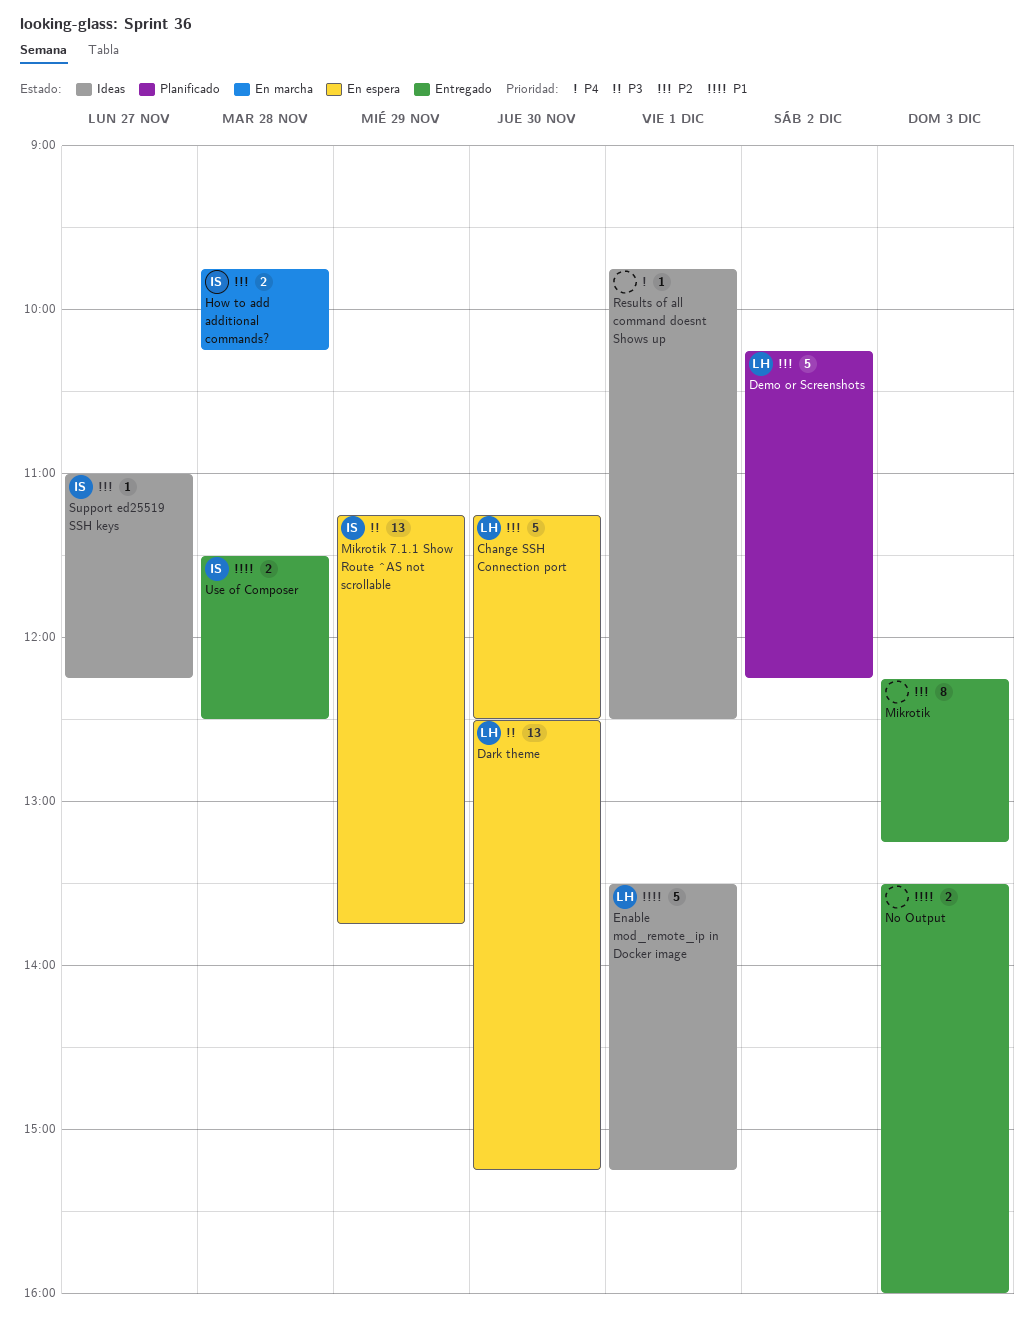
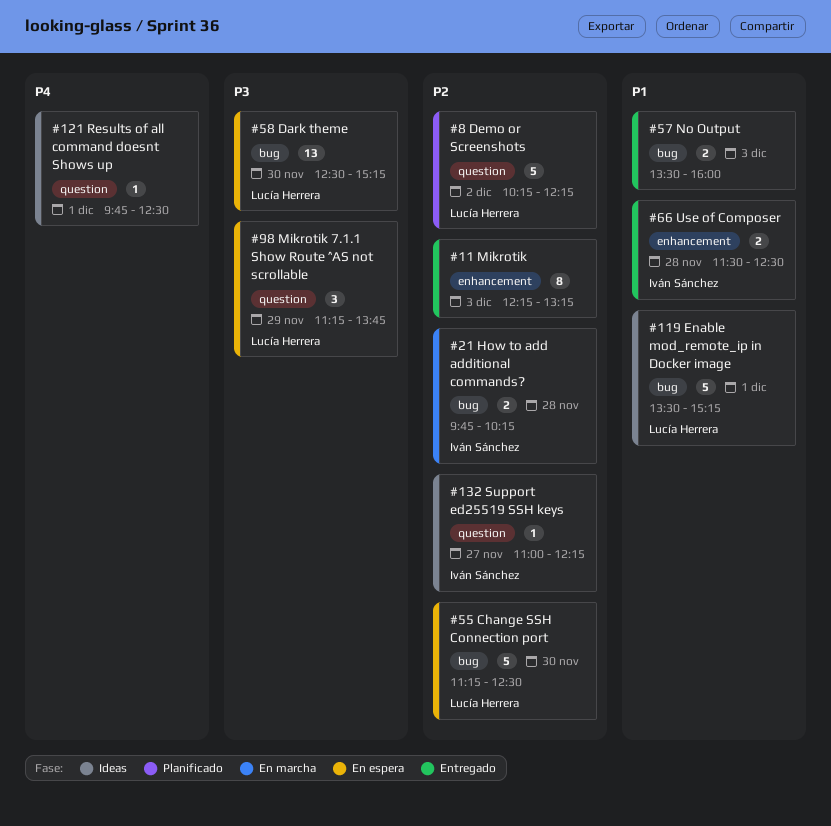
Mikrotik 7.1.1 Show Route ^AS not scrollable, owner: Iván Sánchez -> Lucía Herrera
Mikrotik 7.1.1 Show Route ^AS not scrollable, estimate: 13 -> 3

